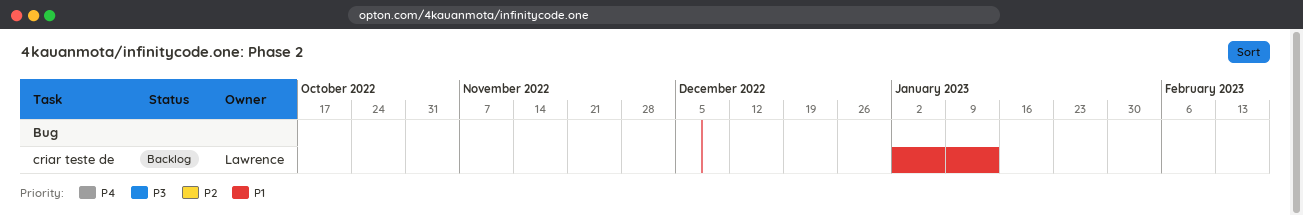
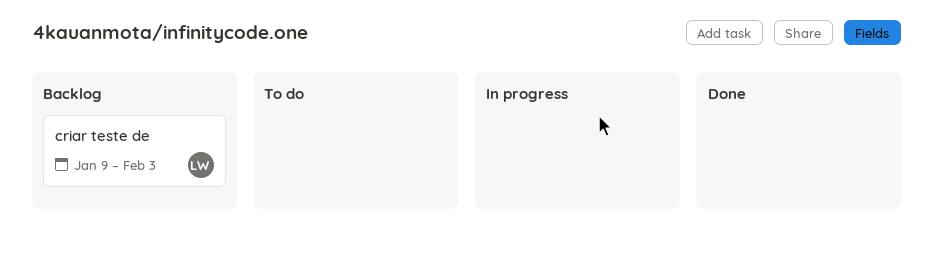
criar teste de, start: Jan 2 -> Jan 9
criar teste de, due: Jan 13 -> Feb 3

